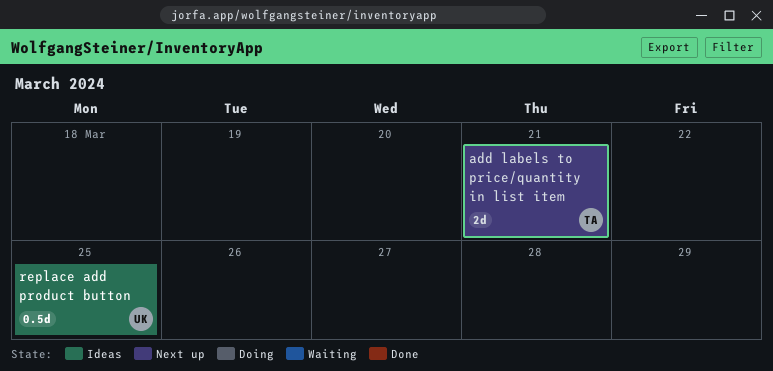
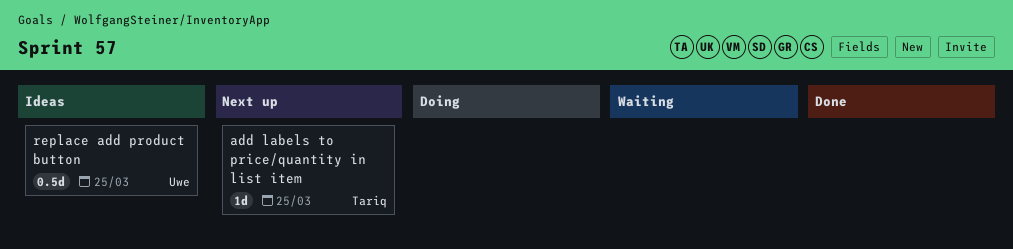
add labels to price/quantity in list item, estimate: 2d -> 1d
add labels to price/quantity in list item, due: Mar 21 -> Mar 25

